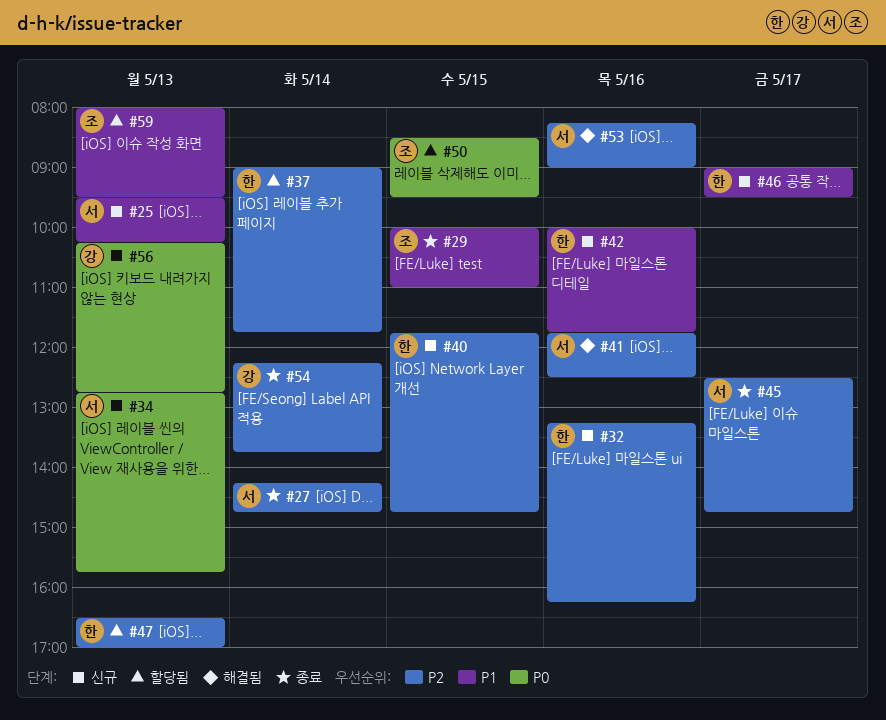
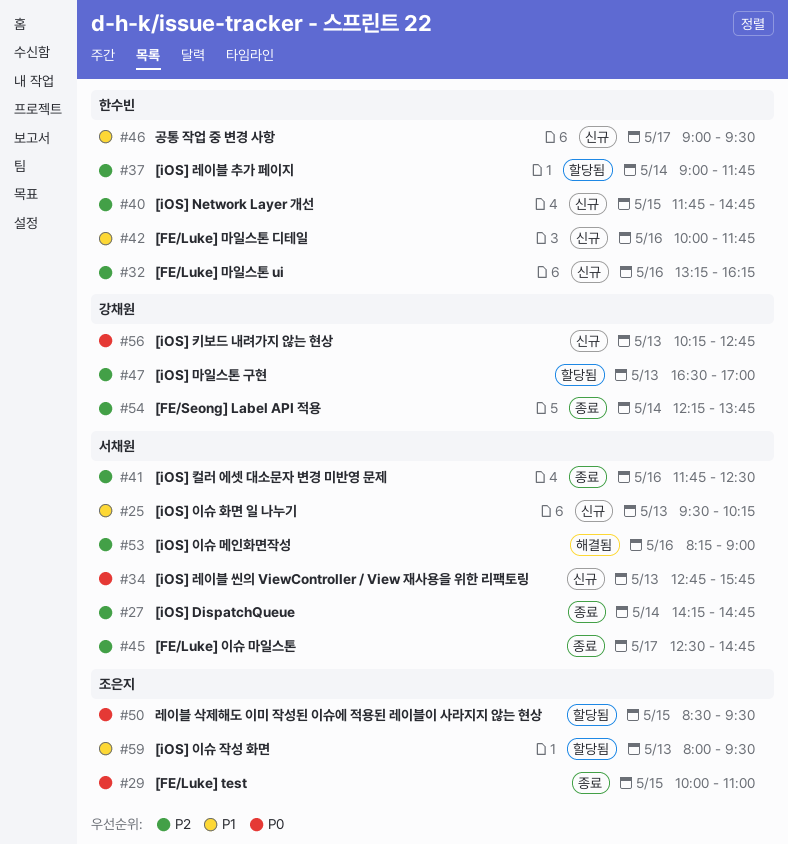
#29, priority: P1 -> P0
#41, status: 해결됨 -> 종료
#47, owner: 한수빈 -> 강채원

